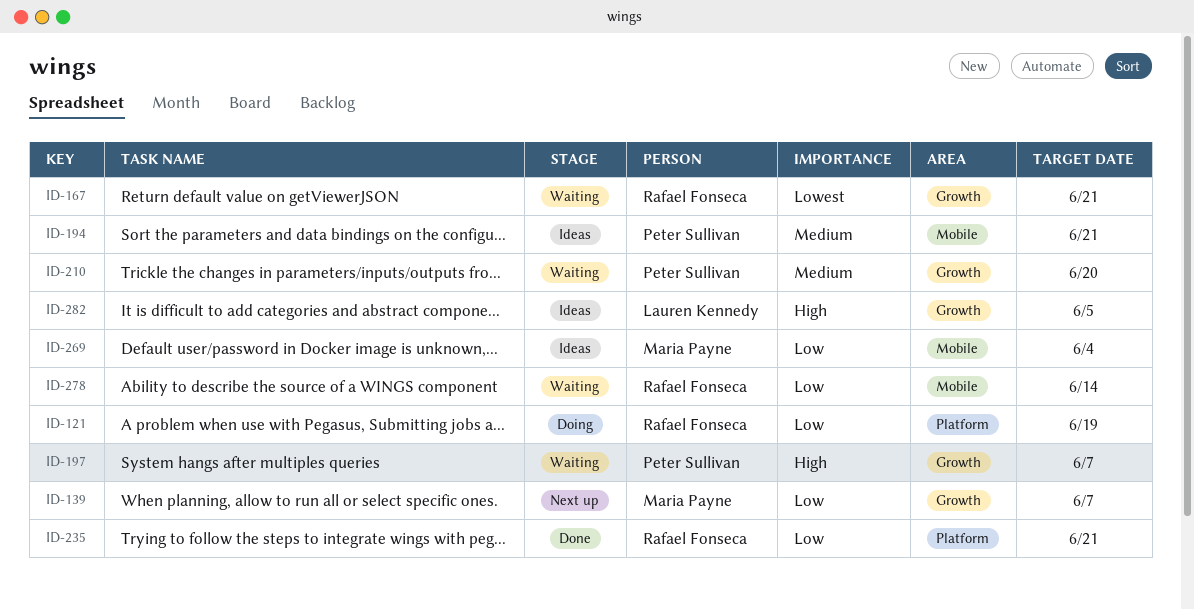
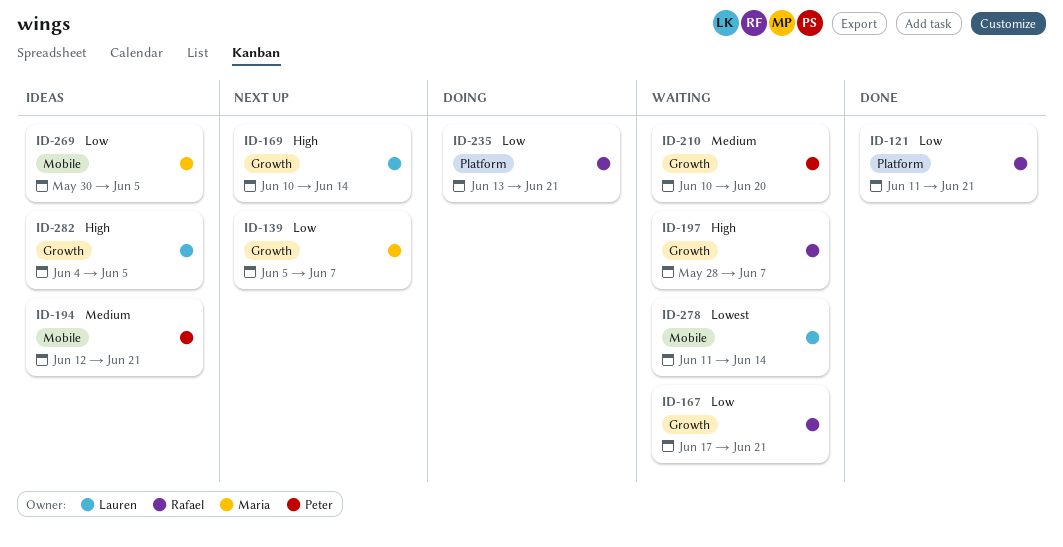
ID-121, status: Doing -> Done
ID-121, due: Jun 19 -> Jun 21
ID-167, priority: Lowest -> Low
ID-169: none -> present
ID-197, owner: Peter Sullivan -> Rafael Fonseca
ID-235, status: Done -> Doing
ID-269, due: Jun 4 -> Jun 5
ID-278, owner: Rafael Fonseca -> Lauren Kennedy
ID-278, priority: Low -> Lowest

